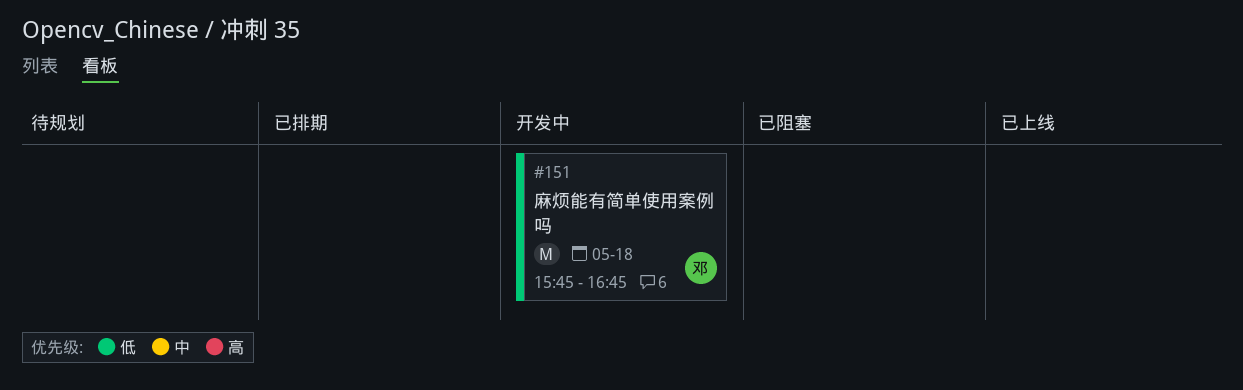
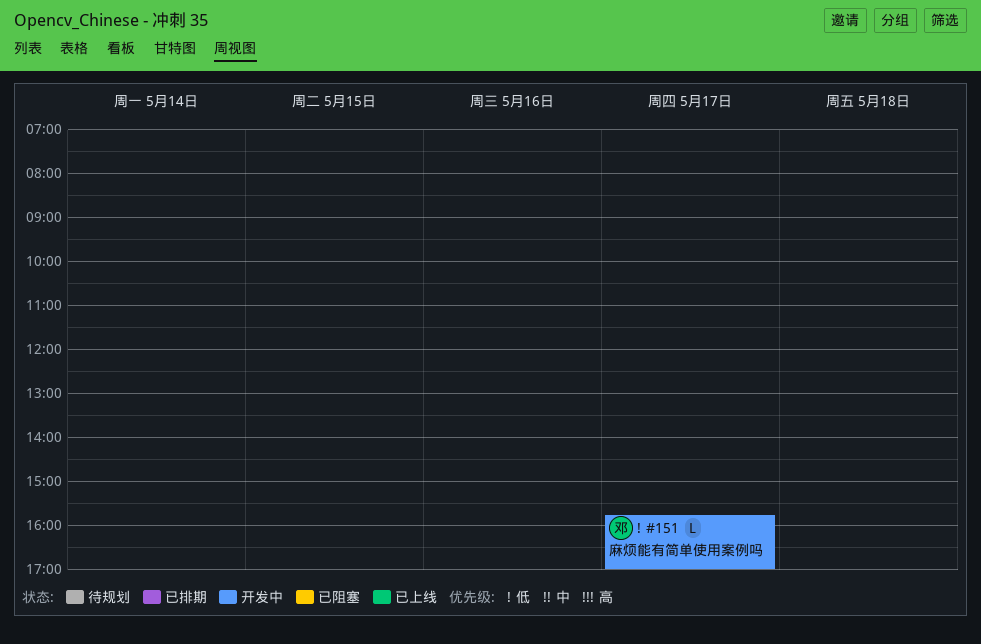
#151, estimate: M -> L
#151, day: May 18 -> May 17
#151, ends: 16:45 -> 17:00

